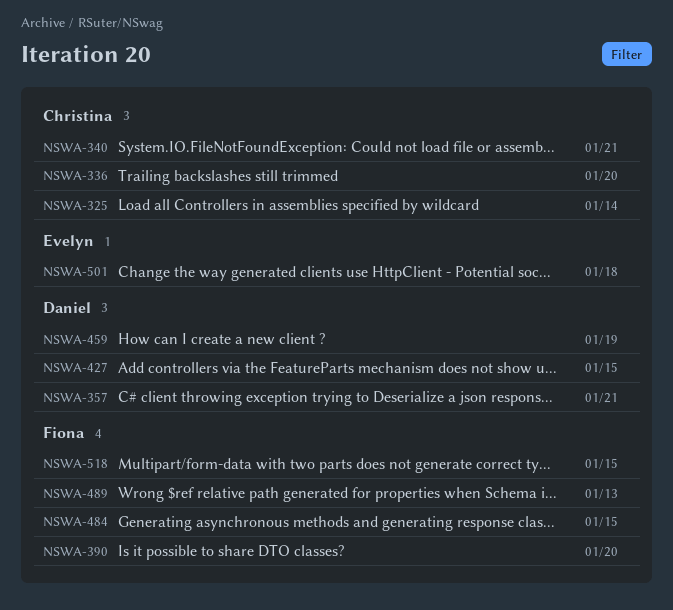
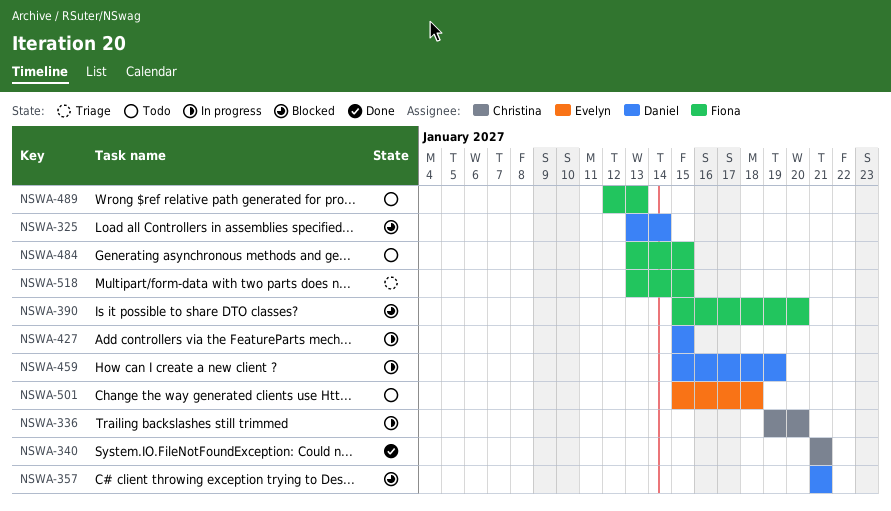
NSWA-325, owner: Christina -> Daniel

